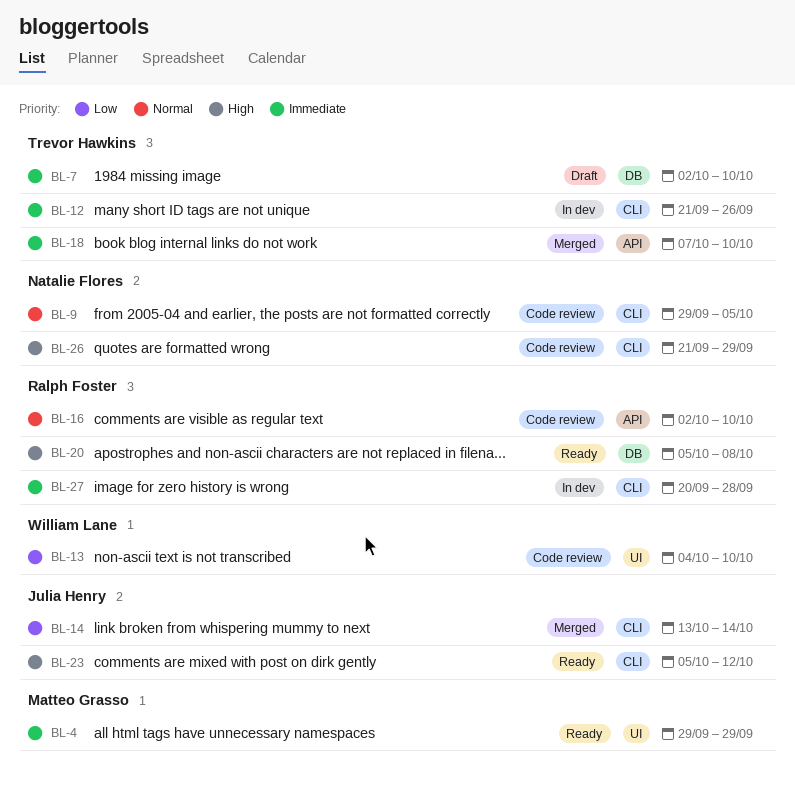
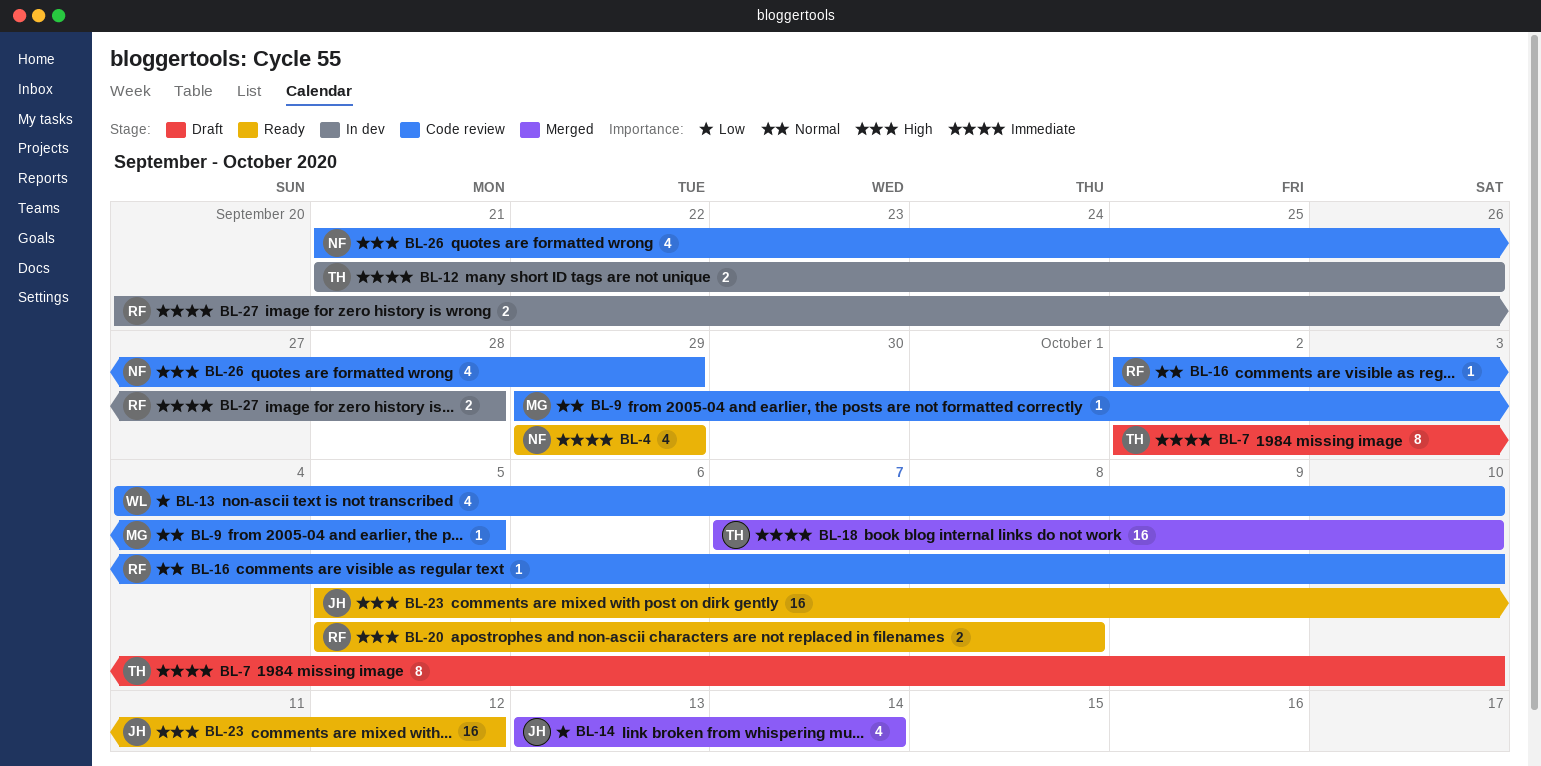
BL-4, owner: Matteo Grasso -> Natalie Flores
BL-9, owner: Natalie Flores -> Matteo Grasso

